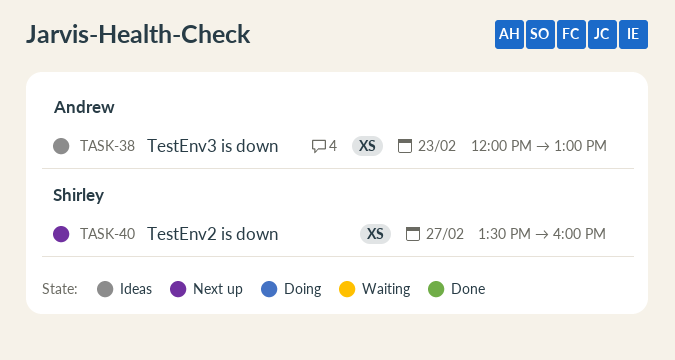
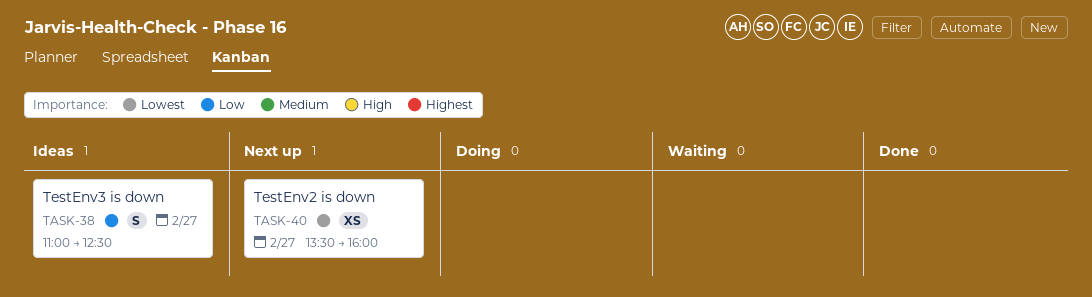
TASK-38, estimate: XS -> S
TASK-38, day: Feb 23 -> Feb 27
TASK-38, begins: 12:00 -> 11:00
TASK-38, ends: 13:00 -> 12:30

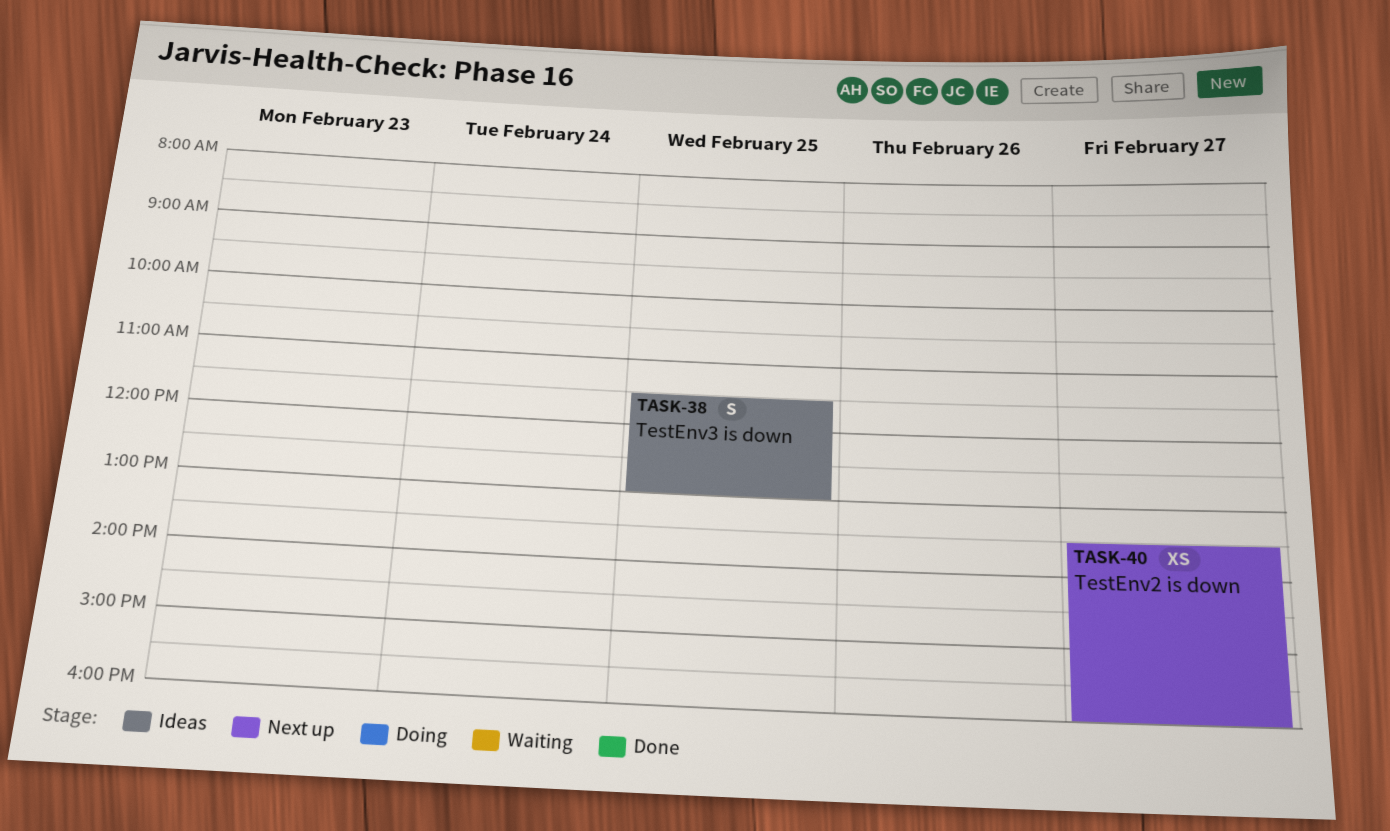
TASK-38, day: Feb 27 -> Feb 25
TASK-38, begins: 11:00 -> 11:30
TASK-38, ends: 12:30 -> 13:00

